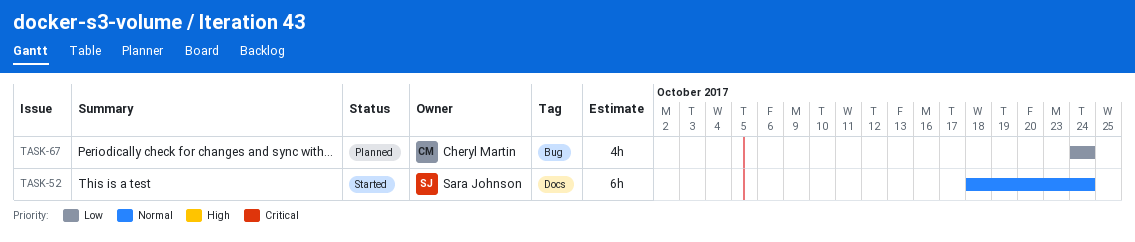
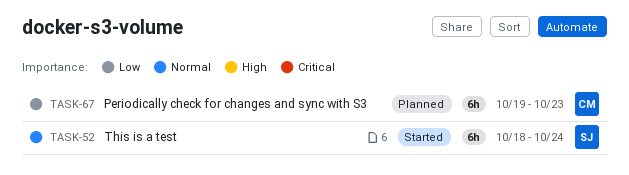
TASK-67, estimate: 4h -> 6h
TASK-67, start: Oct 24 -> Oct 19
TASK-67, due: Oct 24 -> Oct 23

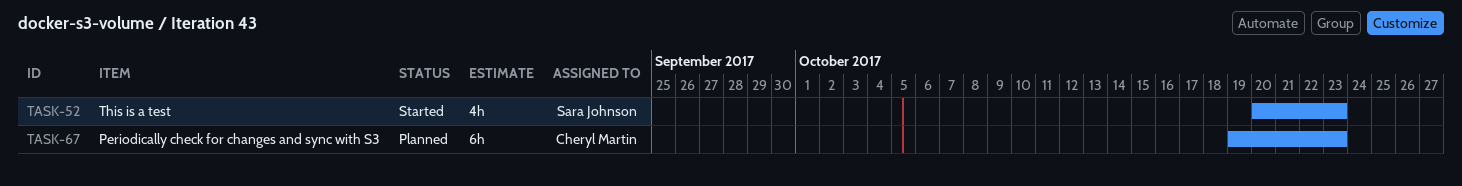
TASK-52, estimate: 6h -> 4h
TASK-52, start: Oct 18 -> Oct 20
TASK-52, due: Oct 24 -> Oct 23

